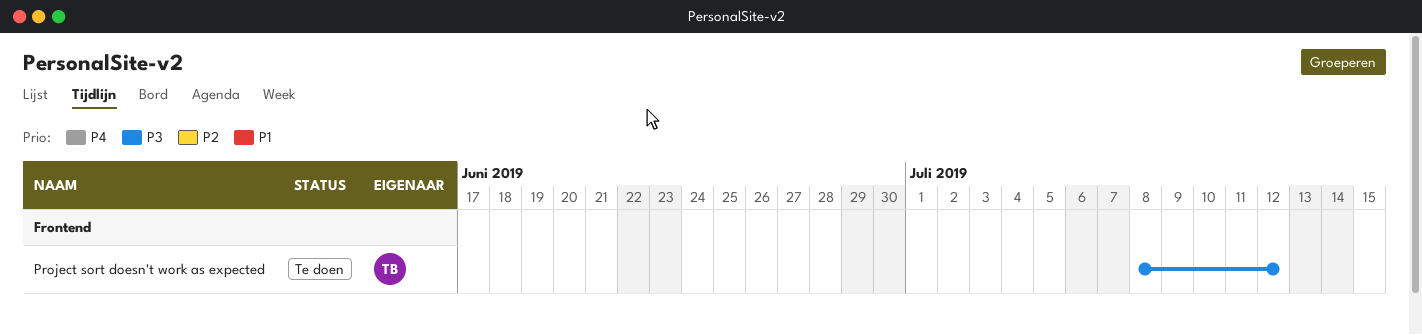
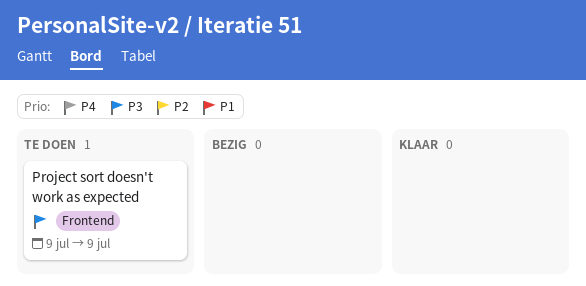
Project sort doesn't work as expected, start: Jul 8 -> Jul 9
Project sort doesn't work as expected, due: Jul 12 -> Jul 9

